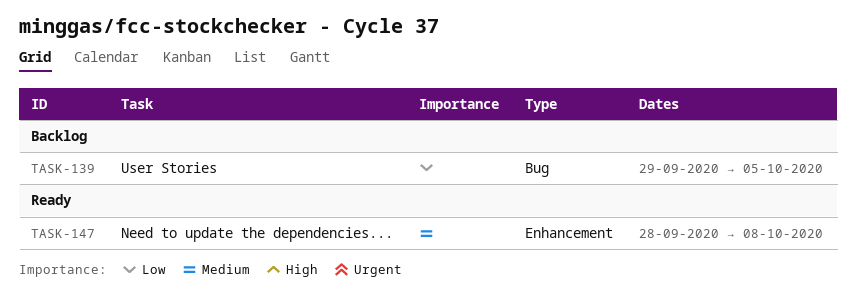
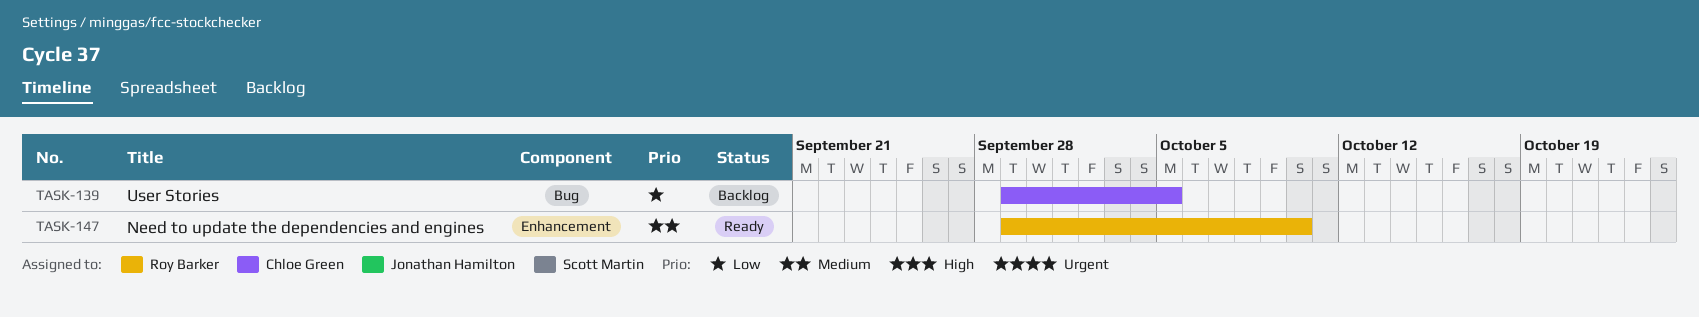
TASK-147, start: Sep 28 -> Sep 29
TASK-147, due: Oct 8 -> Oct 10

